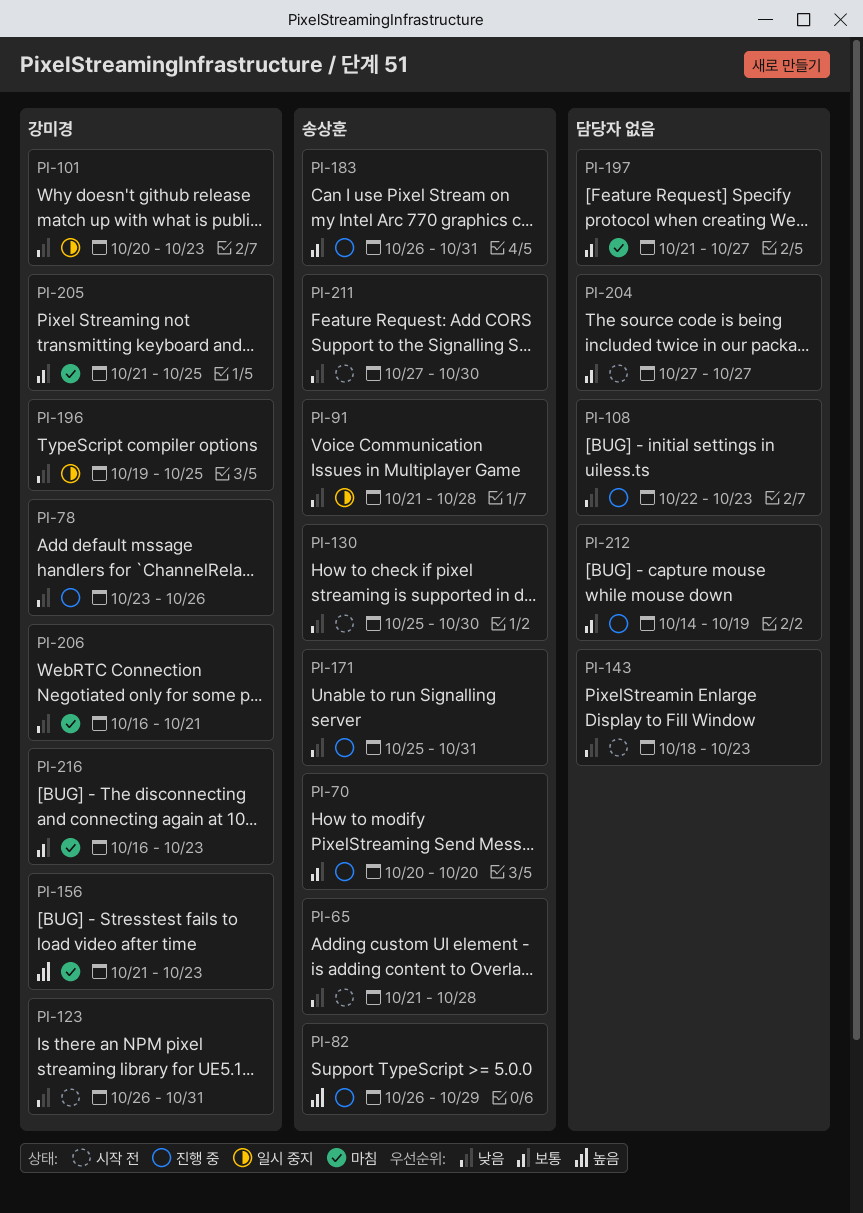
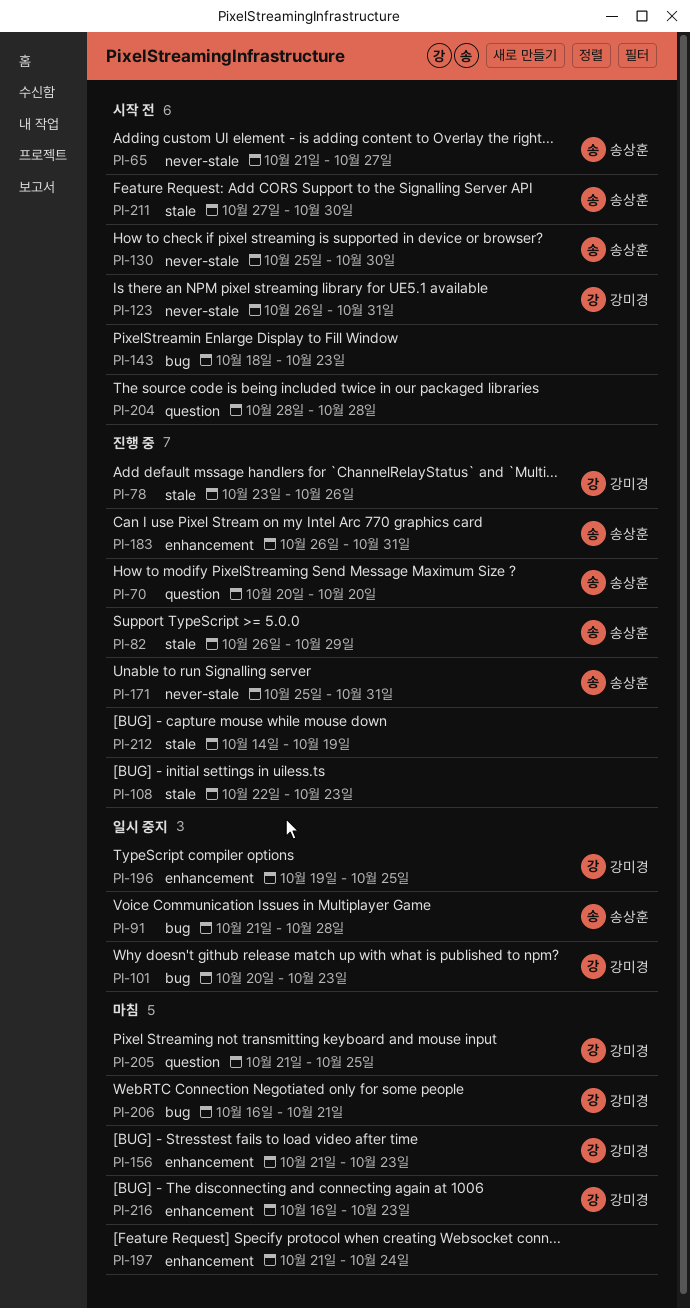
PI-65, due: Oct 28 -> Oct 27
PI-197, due: Oct 27 -> Oct 24
PI-204, start: Oct 27 -> Oct 28
PI-204, due: Oct 27 -> Oct 28

